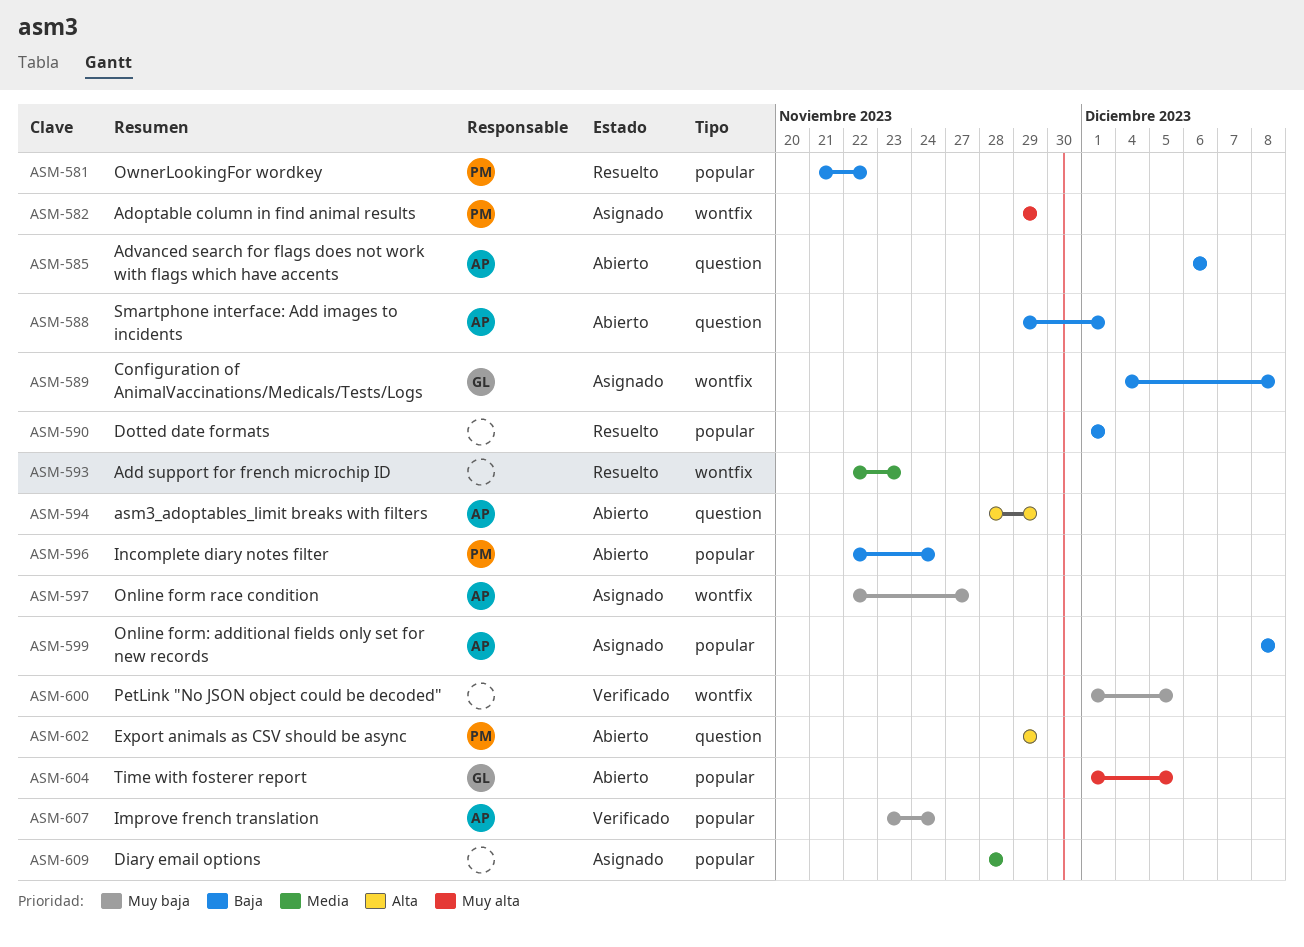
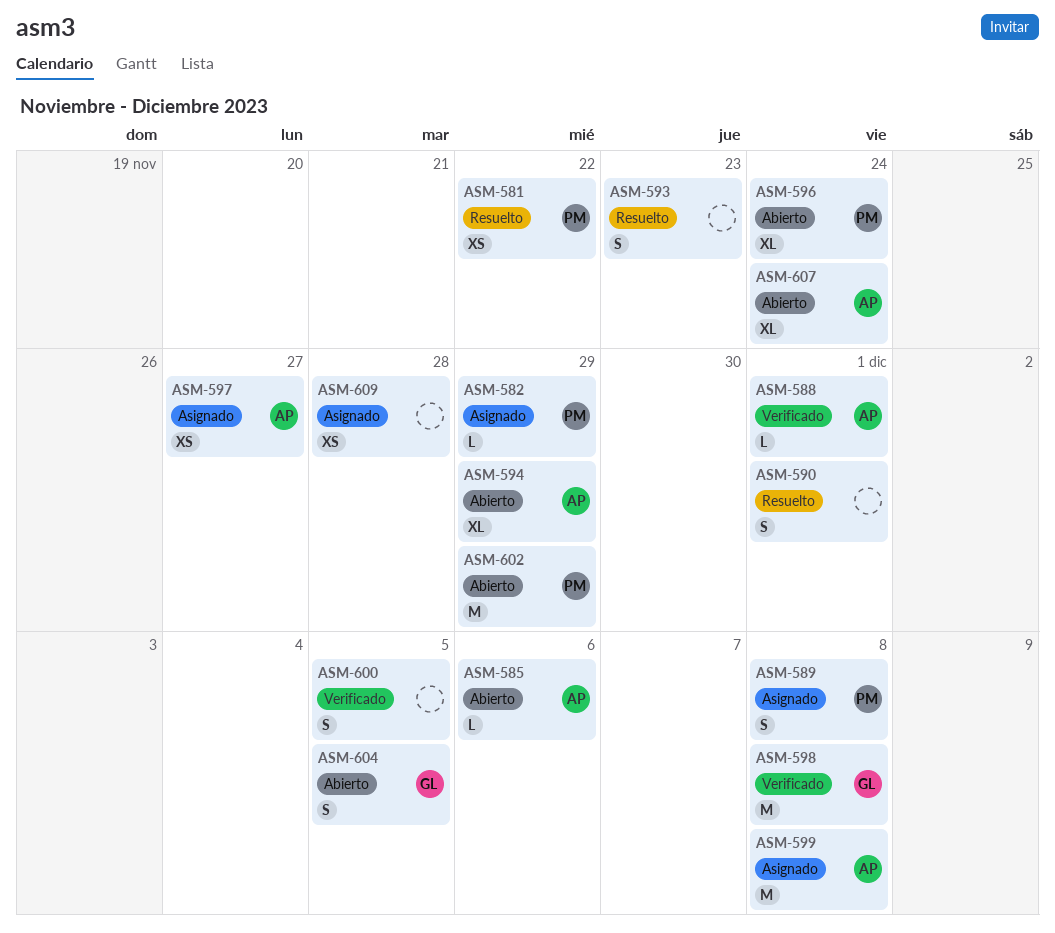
ASM-588, status: Abierto -> Verificado
ASM-589, owner: GL -> PM
ASM-598: none -> present
ASM-607, status: Verificado -> Abierto

